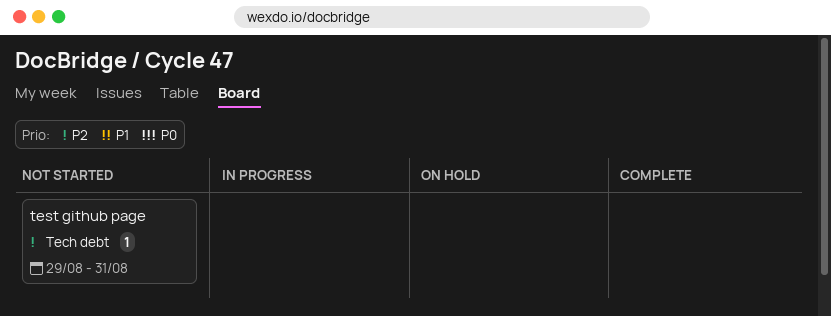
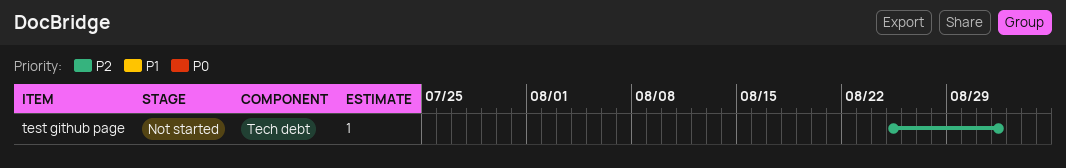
test github page, start: Aug 29 -> Aug 25
test github page, due: Aug 31 -> Sep 1

